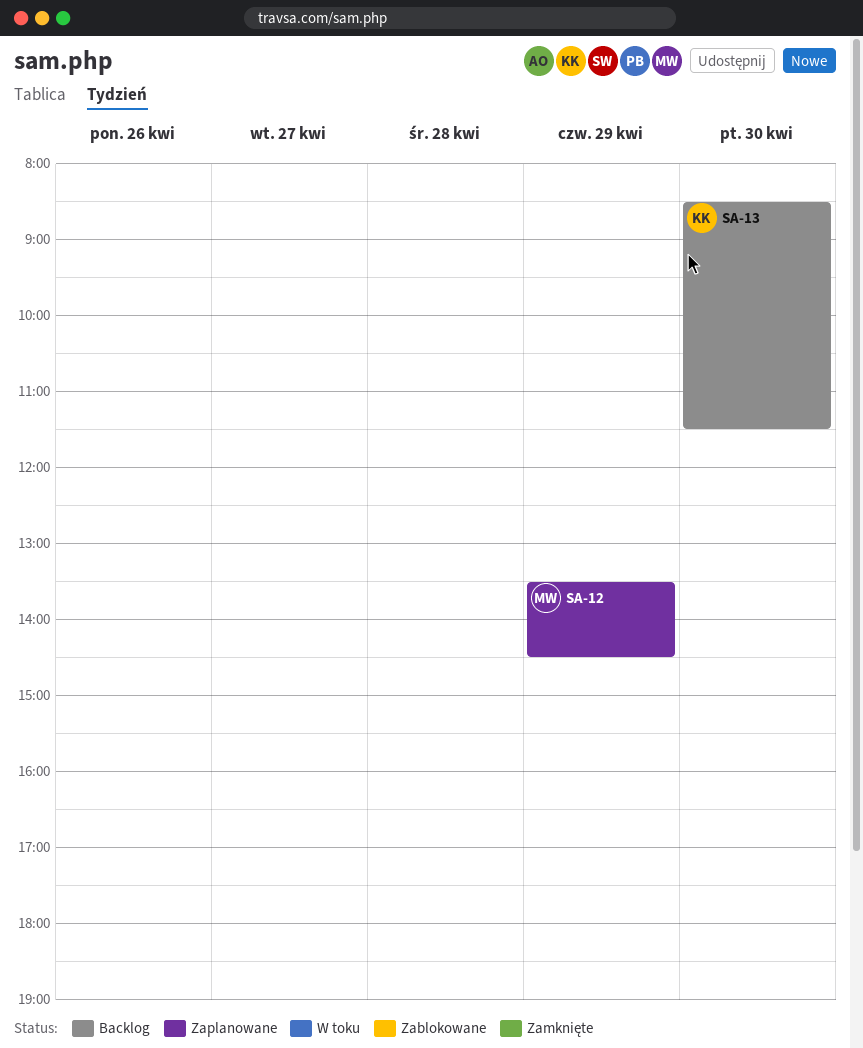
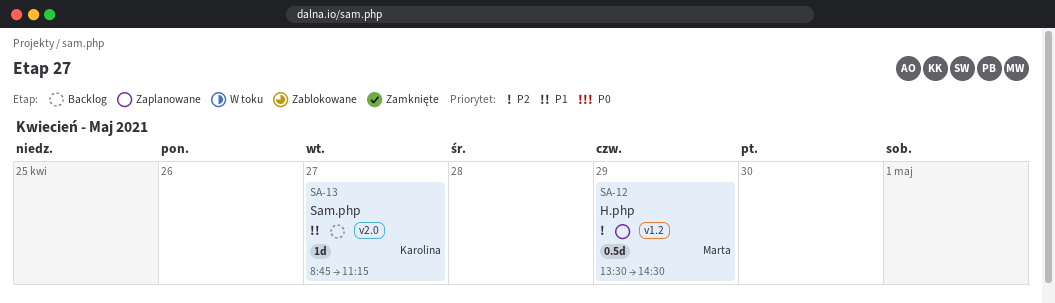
SA-13, day: Apr 30 -> Apr 27
SA-13, begins: 08:30 -> 08:45
SA-13, ends: 11:30 -> 11:15

